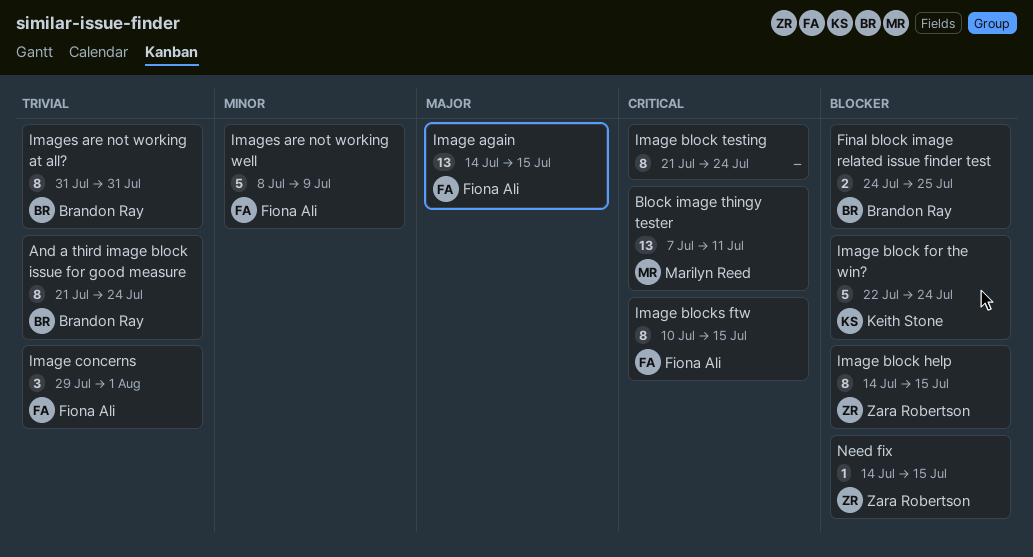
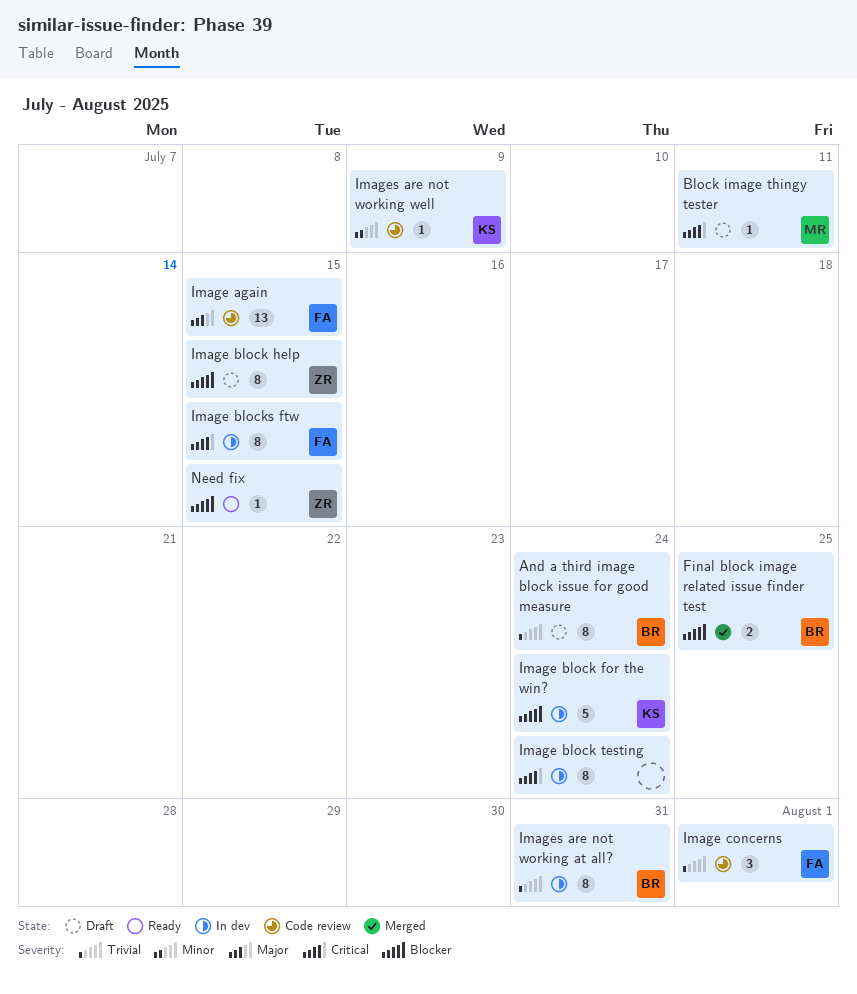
Block image thingy tester, estimate: 13 -> 1
Images are not working well, owner: Fiona Ali -> Keith Stone
Images are not working well, estimate: 5 -> 1

